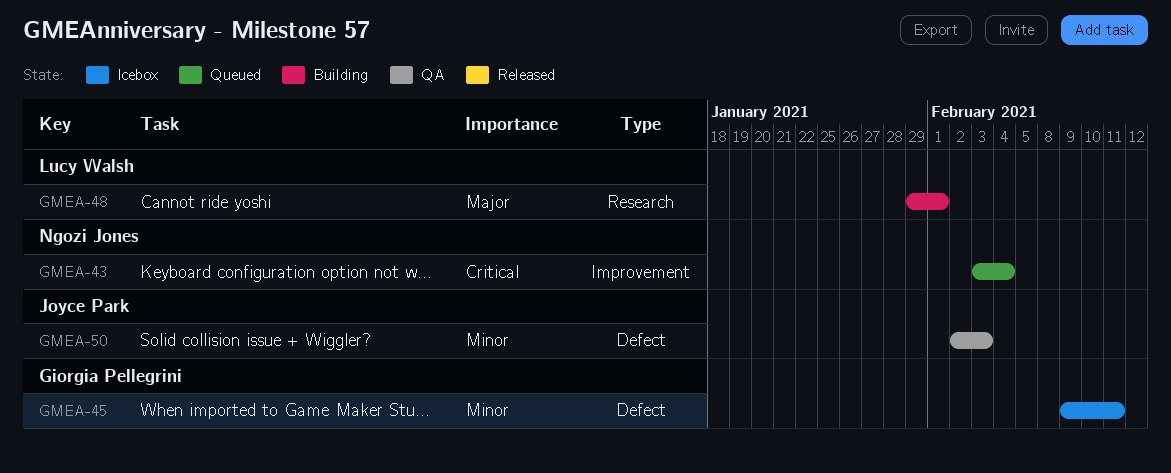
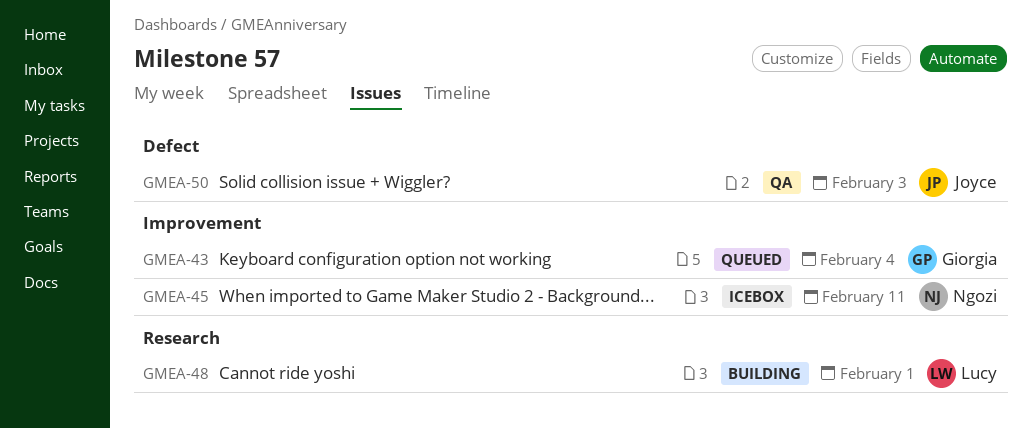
GMEA-43, owner: Ngozi Jones -> Giorgia Pellegrini
GMEA-45, owner: Giorgia Pellegrini -> Ngozi Jones
GMEA-45, label: Defect -> Improvement

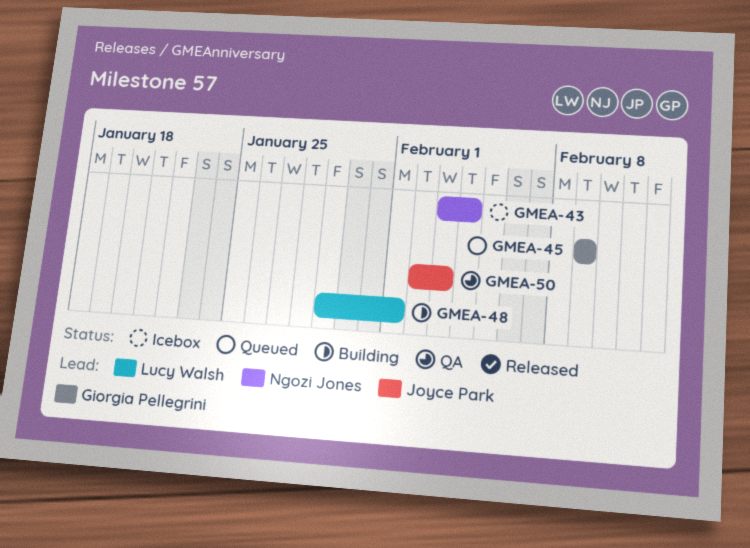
GMEA-43, status: Queued -> Icebox
GMEA-43, owner: Giorgia Pellegrini -> Ngozi Jones
GMEA-45, status: Icebox -> Queued
GMEA-45, owner: Ngozi Jones -> Giorgia Pellegrini
GMEA-45, due: Feb 11 -> Feb 9

